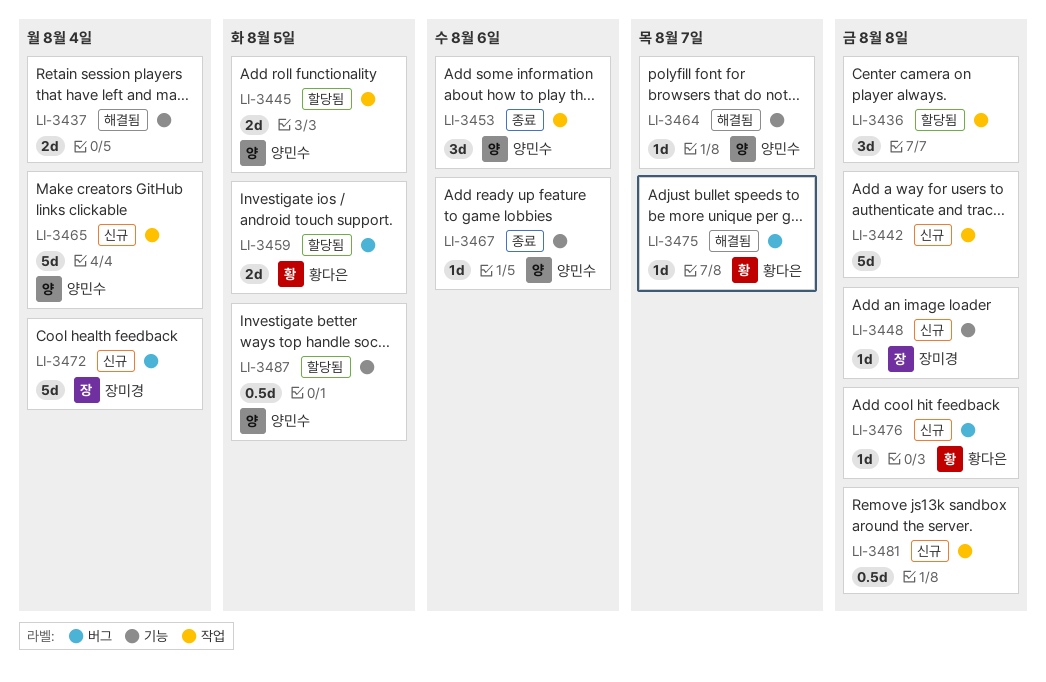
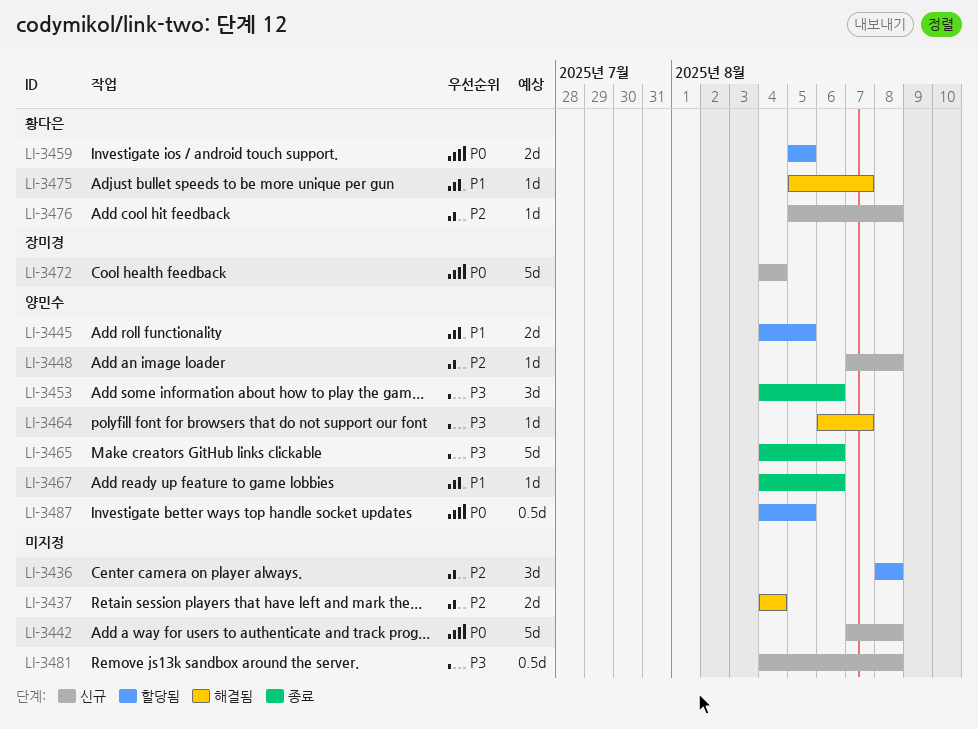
LI-3448, owner: 장미경 -> 양민수
LI-3465, status: 신규 -> 종료
LI-3465, due: Aug 4 -> Aug 6

